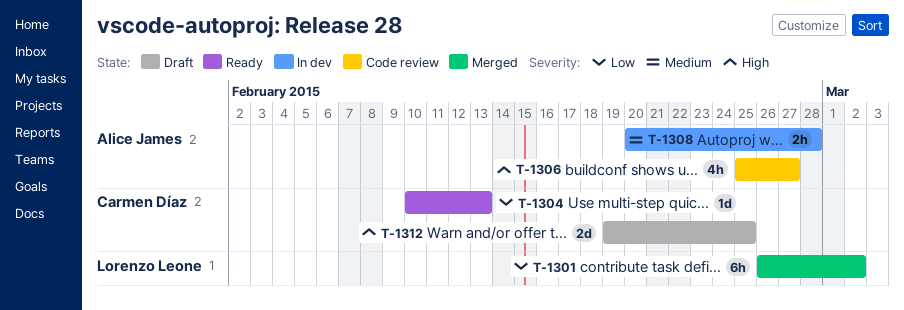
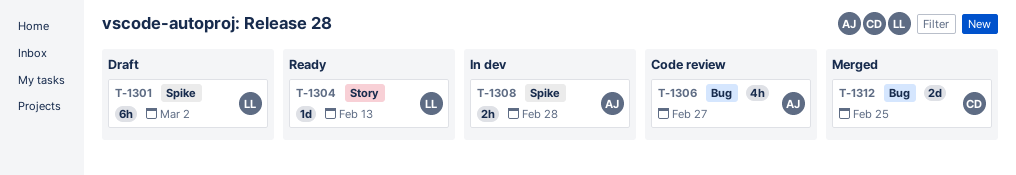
T-1301, status: Merged -> Draft
T-1304, owner: Carmen Díaz -> Lorenzo Leone
T-1312, status: Draft -> Merged

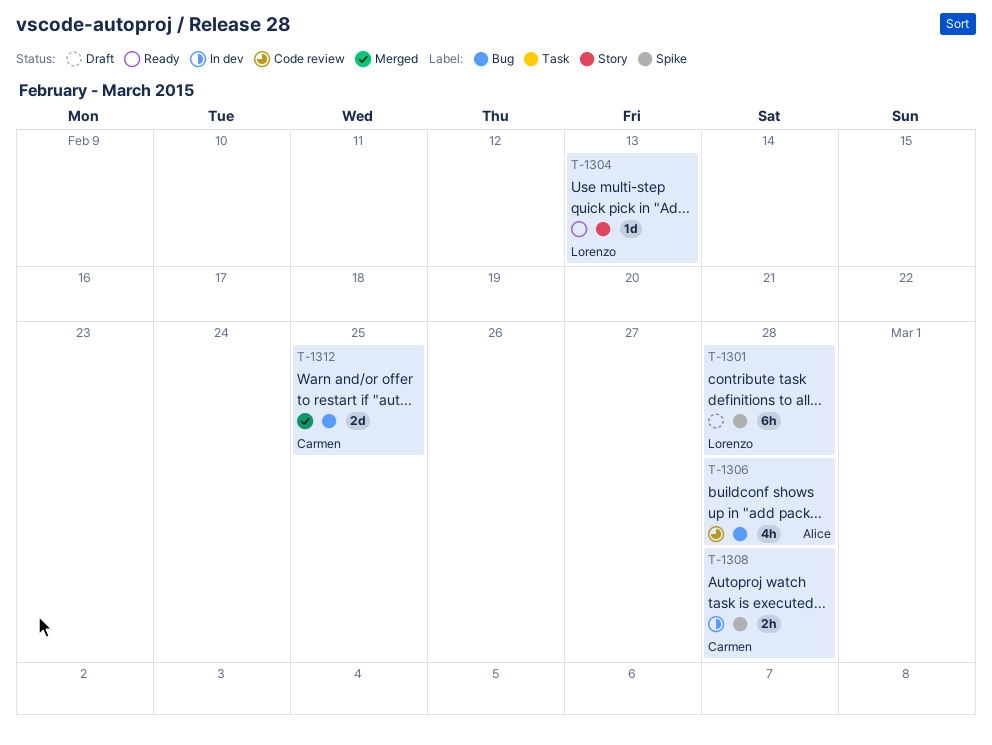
T-1301, due: Mar 2 -> Feb 28
T-1306, due: Feb 27 -> Feb 28
T-1308, owner: Alice -> Carmen

